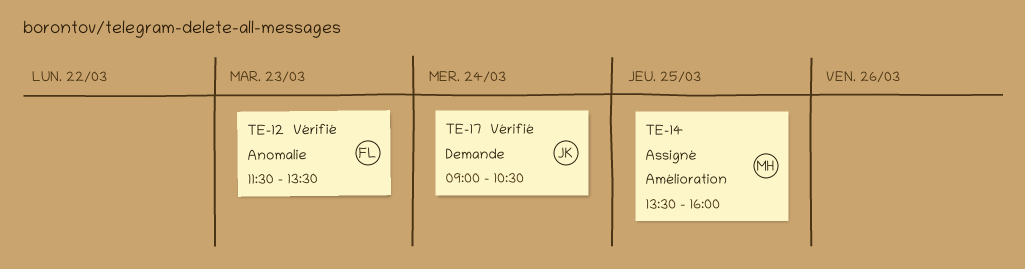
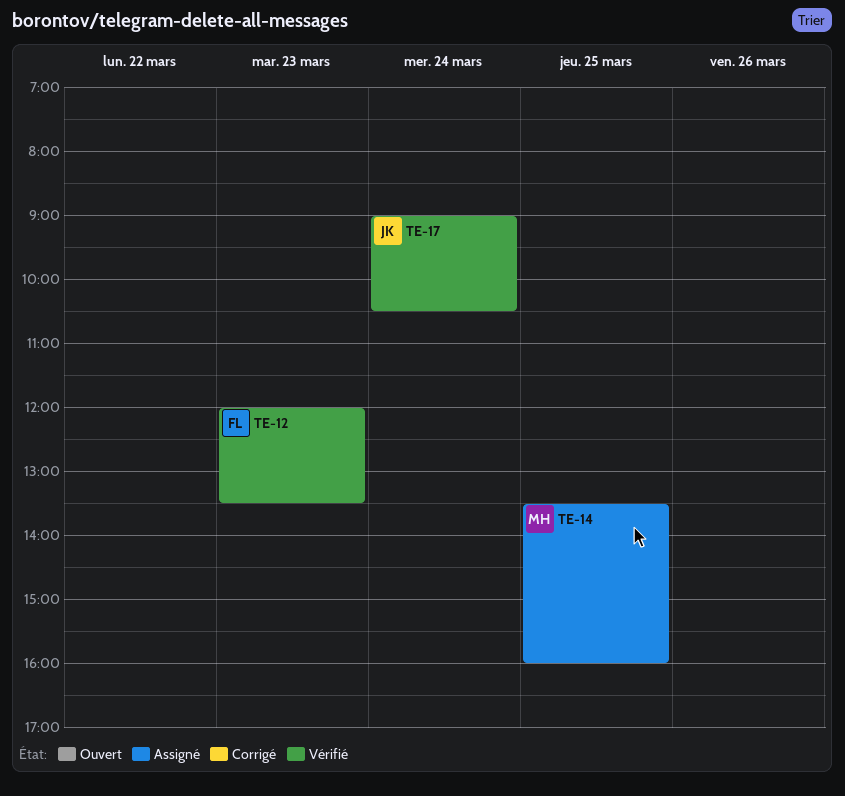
TE-12, begins: 11:30 -> 12:00

